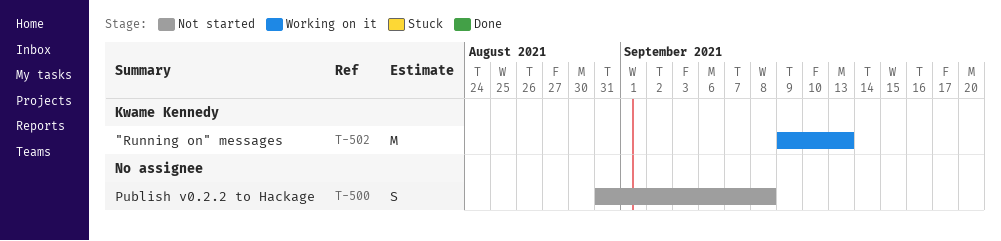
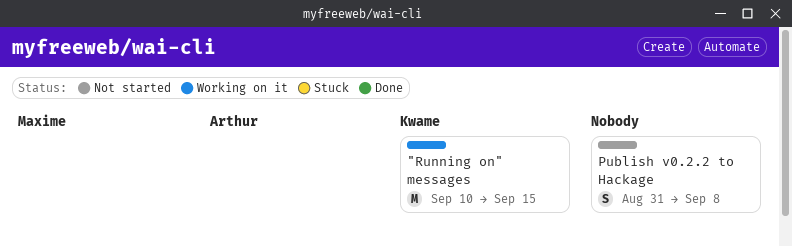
"Running on" messages, start: Sep 9 -> Sep 10
"Running on" messages, due: Sep 13 -> Sep 15

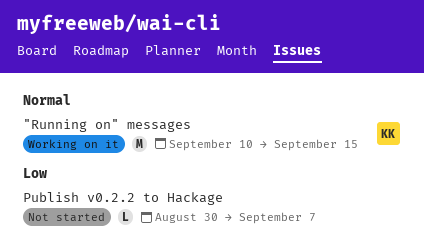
Publish v0.2.2 to Hackage, estimate: S -> L
Publish v0.2.2 to Hackage, start: Aug 31 -> Aug 30
Publish v0.2.2 to Hackage, due: Sep 8 -> Sep 7

